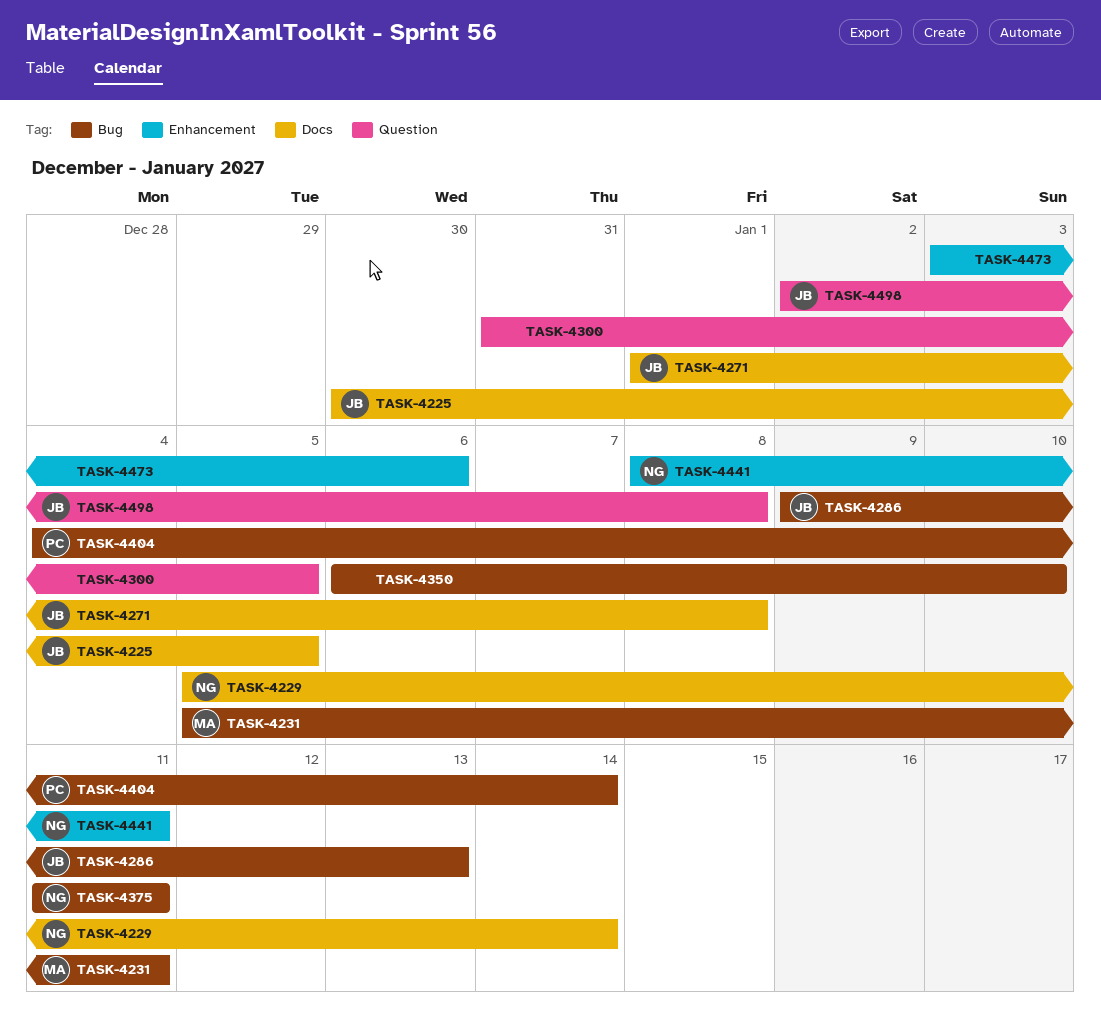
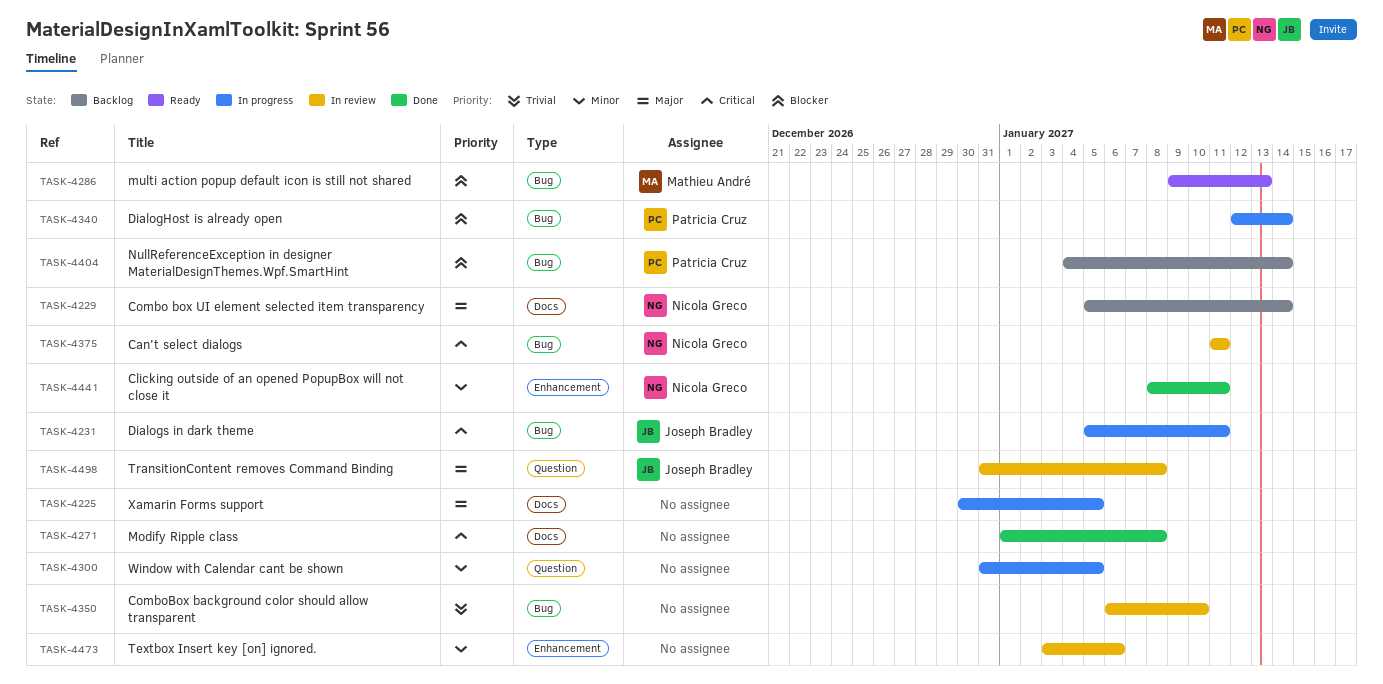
TASK-4225, owner: Joseph Bradley -> none
TASK-4231, owner: Mathieu André -> Joseph Bradley
TASK-4271, owner: Joseph Bradley -> none
TASK-4286, owner: Joseph Bradley -> Mathieu André
TASK-4340: none -> present
TASK-4498, start: Jan 2 -> Dec 31

